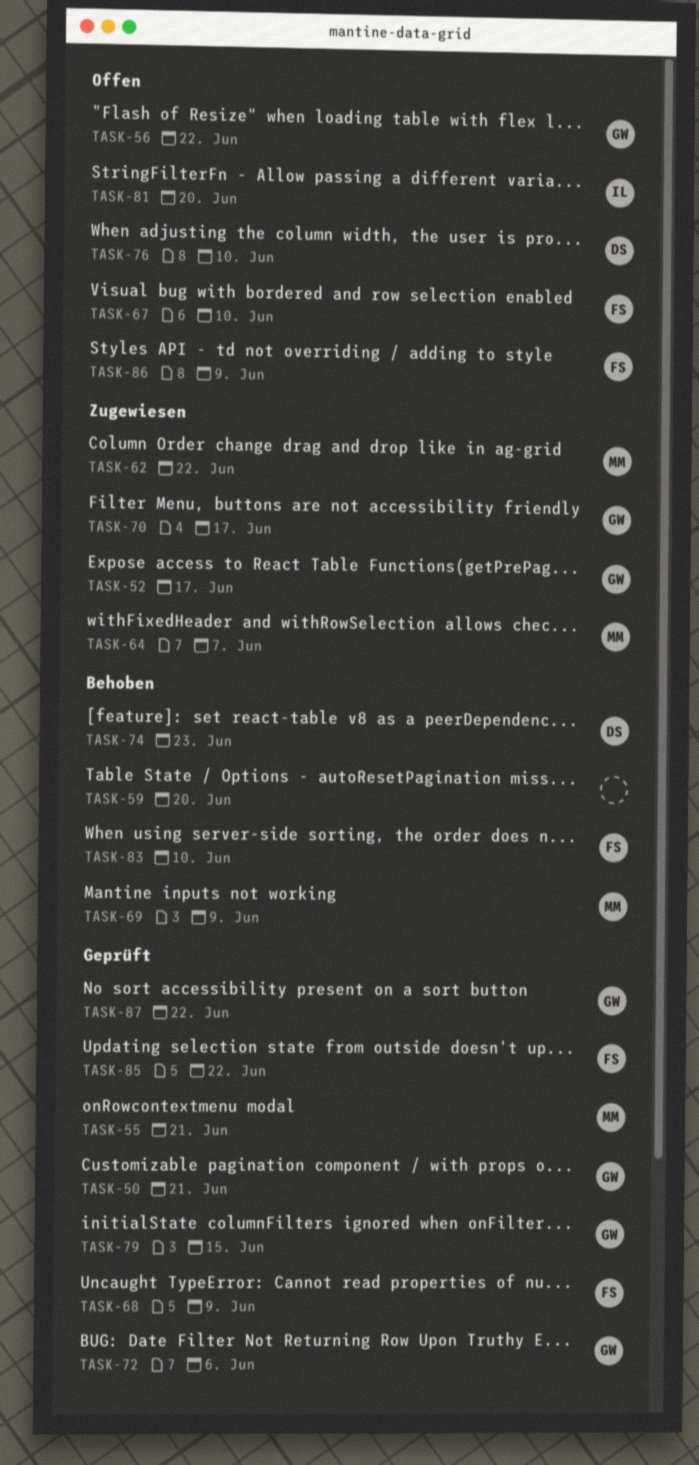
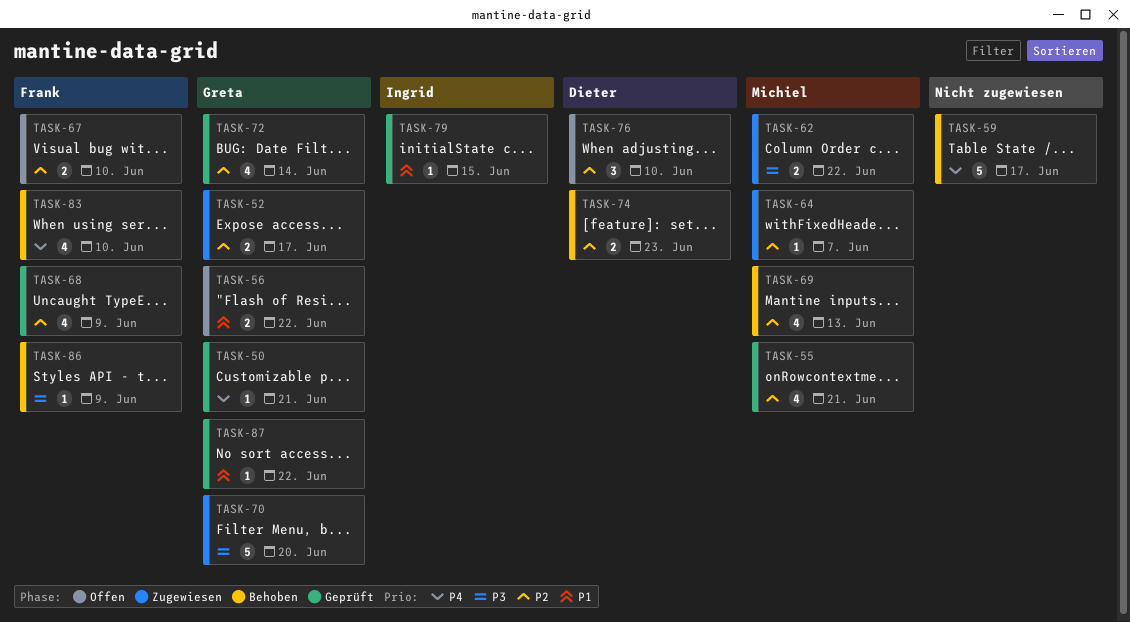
TASK-59, due: Jun 20 -> Jun 17
TASK-69, due: Jun 9 -> Jun 13
TASK-70, due: Jun 17 -> Jun 20
TASK-72, due: Jun 6 -> Jun 14
TASK-79, owner: Greta -> Ingrid
TASK-81: present -> none
TASK-85: present -> none
TASK-86, status: Offen -> Behoben

